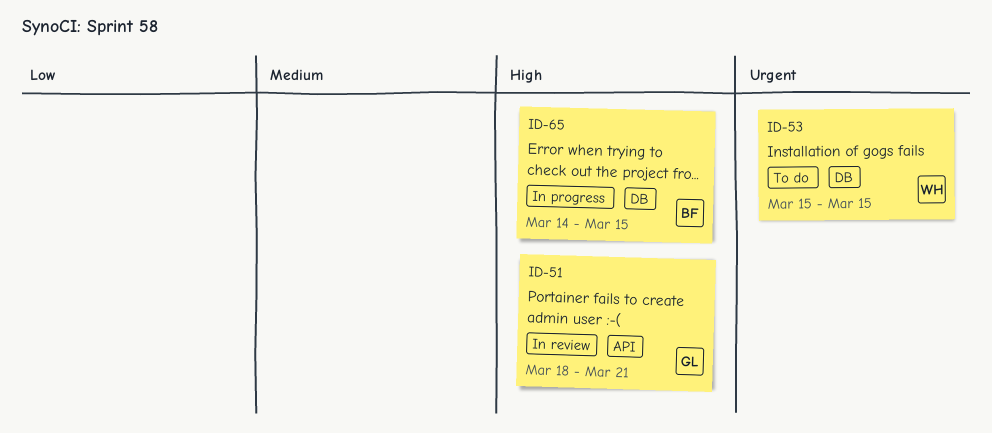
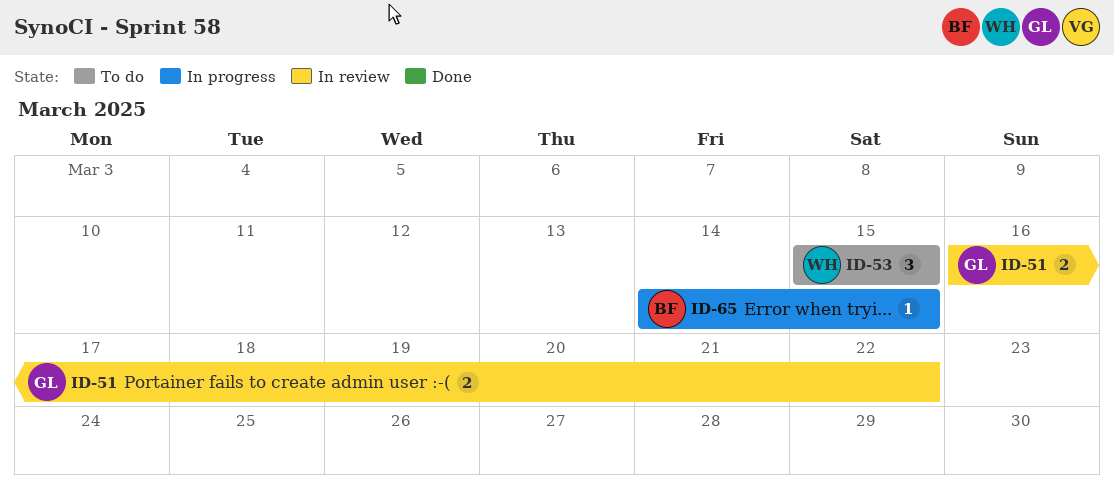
ID-51, start: Mar 18 -> Mar 16
ID-51, due: Mar 21 -> Mar 22

